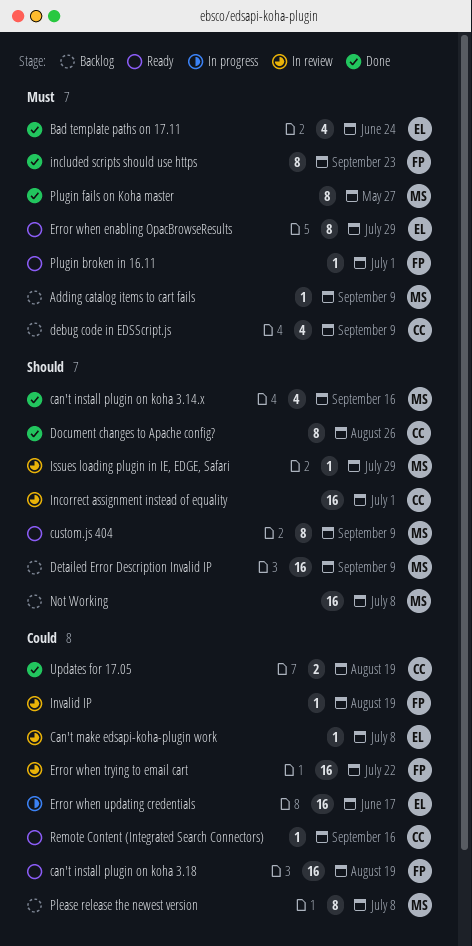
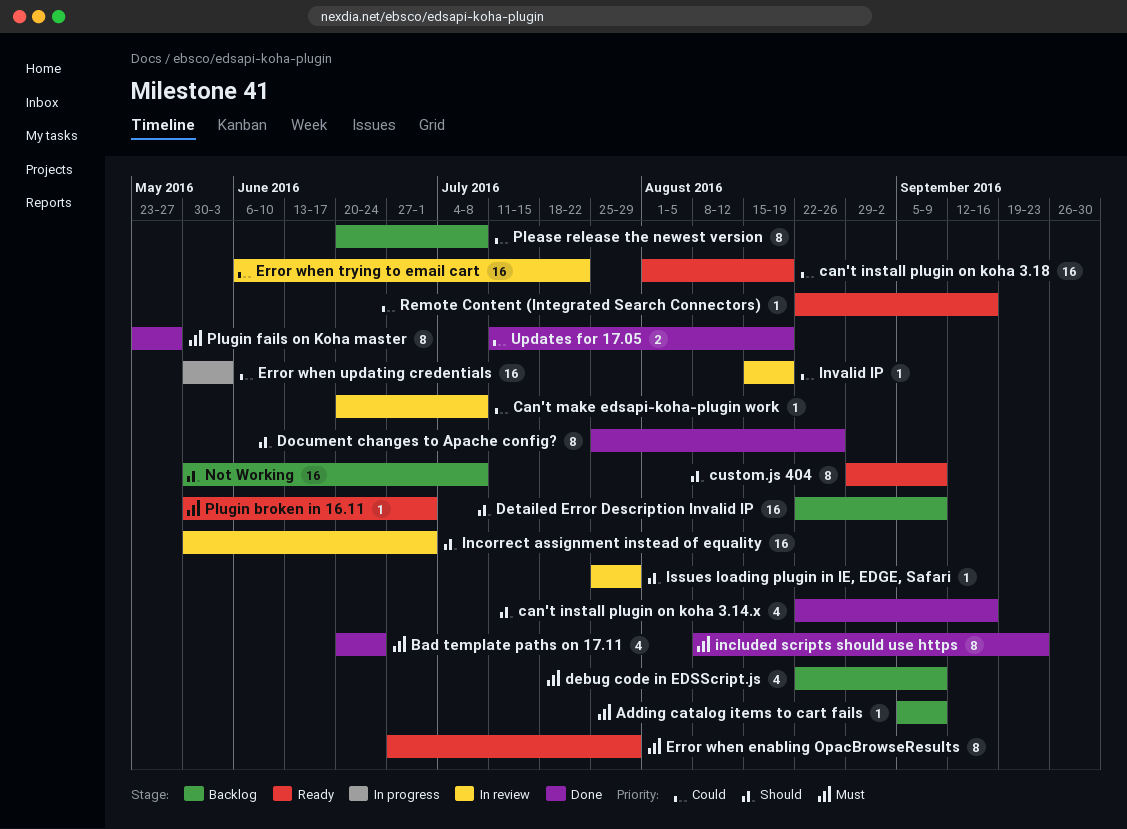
Error when updating credentials, due: Jun 17 -> Jun 3

